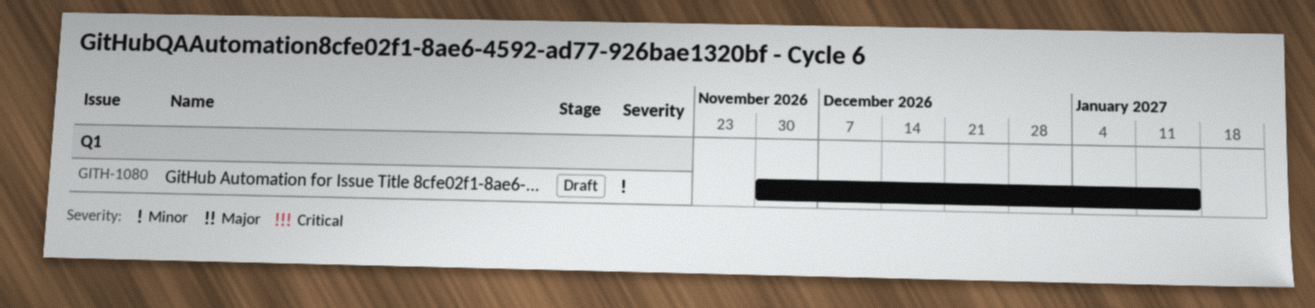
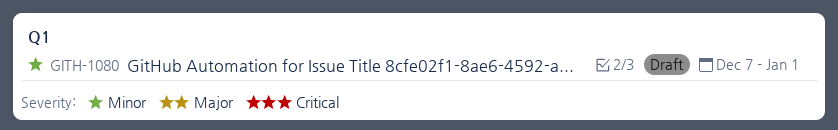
GITH-1080, start: Nov 30 -> Dec 7
GITH-1080, due: Jan 15 -> Jan 1

